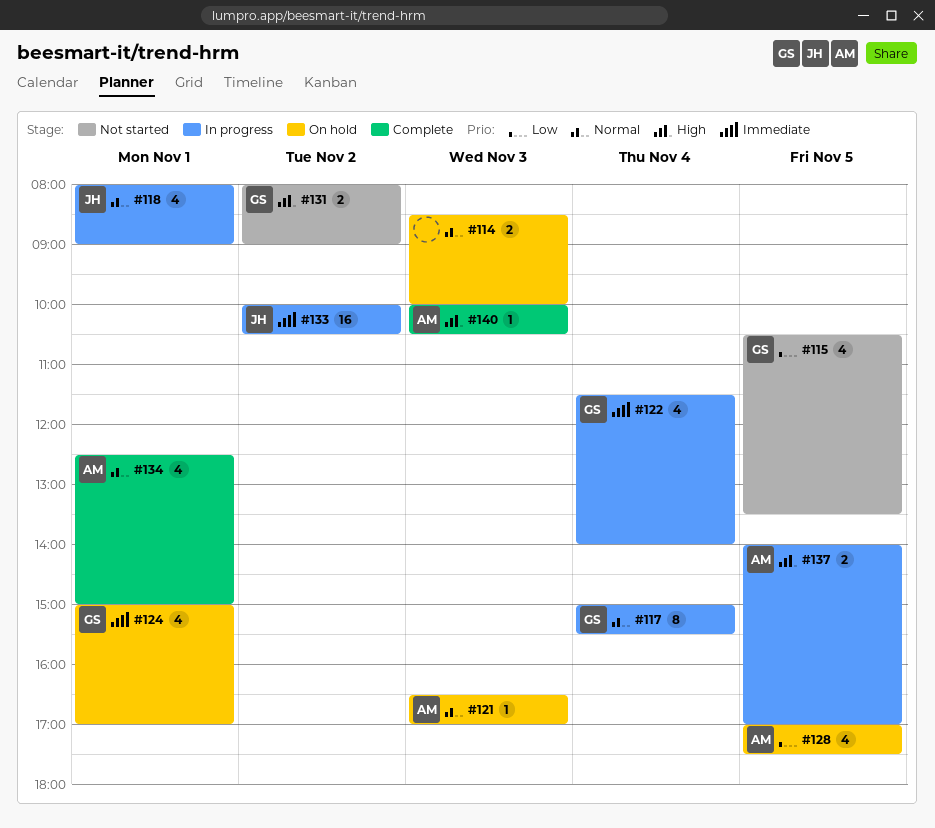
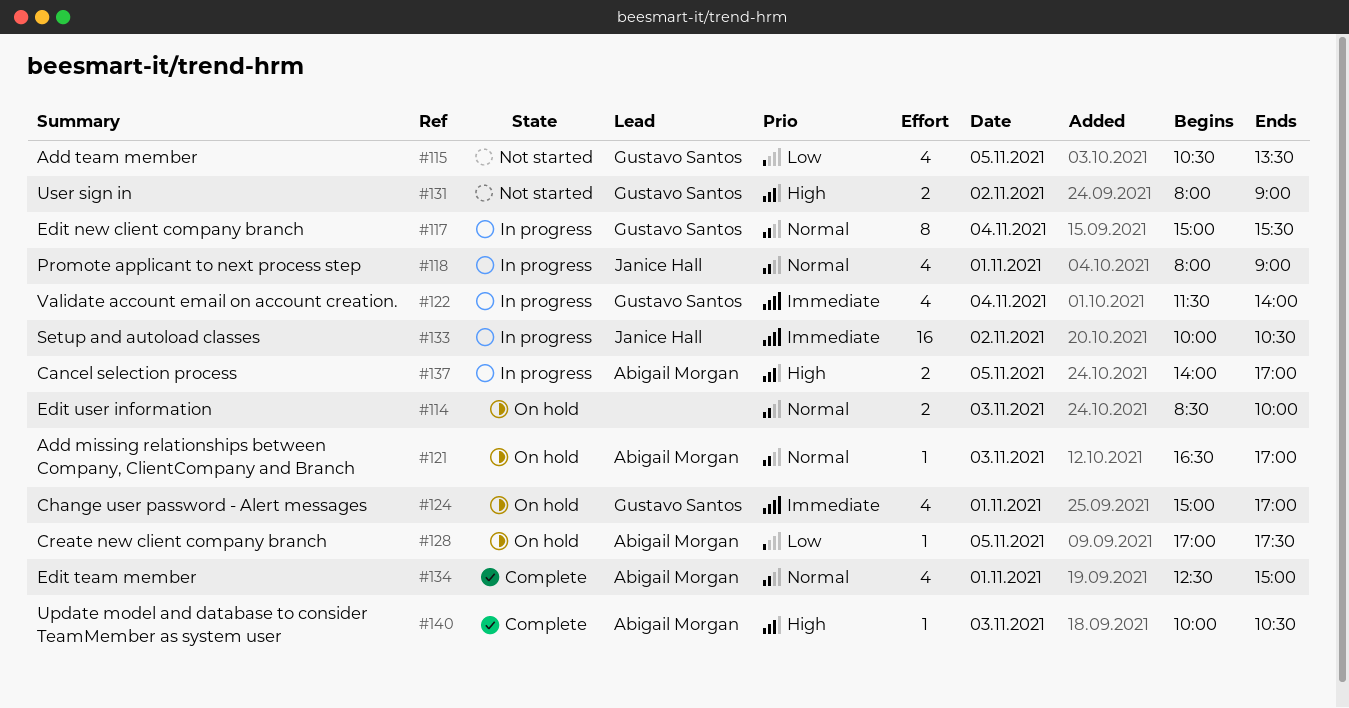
#128, estimate: 4 -> 1

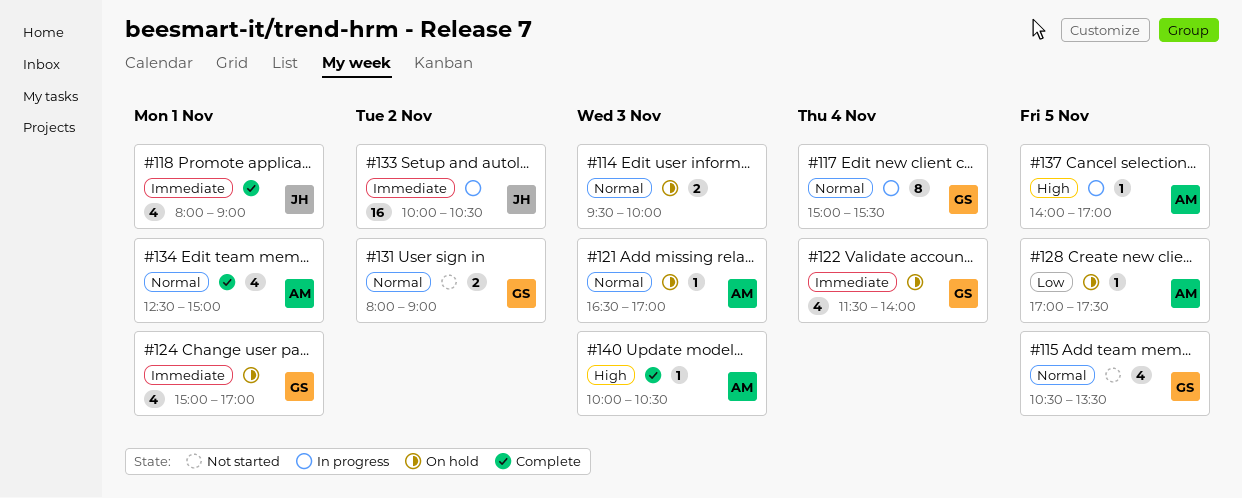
#114, begins: 08:30 -> 09:30
#115, priority: Low -> Normal
#118, status: In progress -> Complete
#118, priority: Normal -> Immediate
#122, status: In progress -> On hold
#131, priority: High -> Normal
#137, estimate: 2 -> 1

